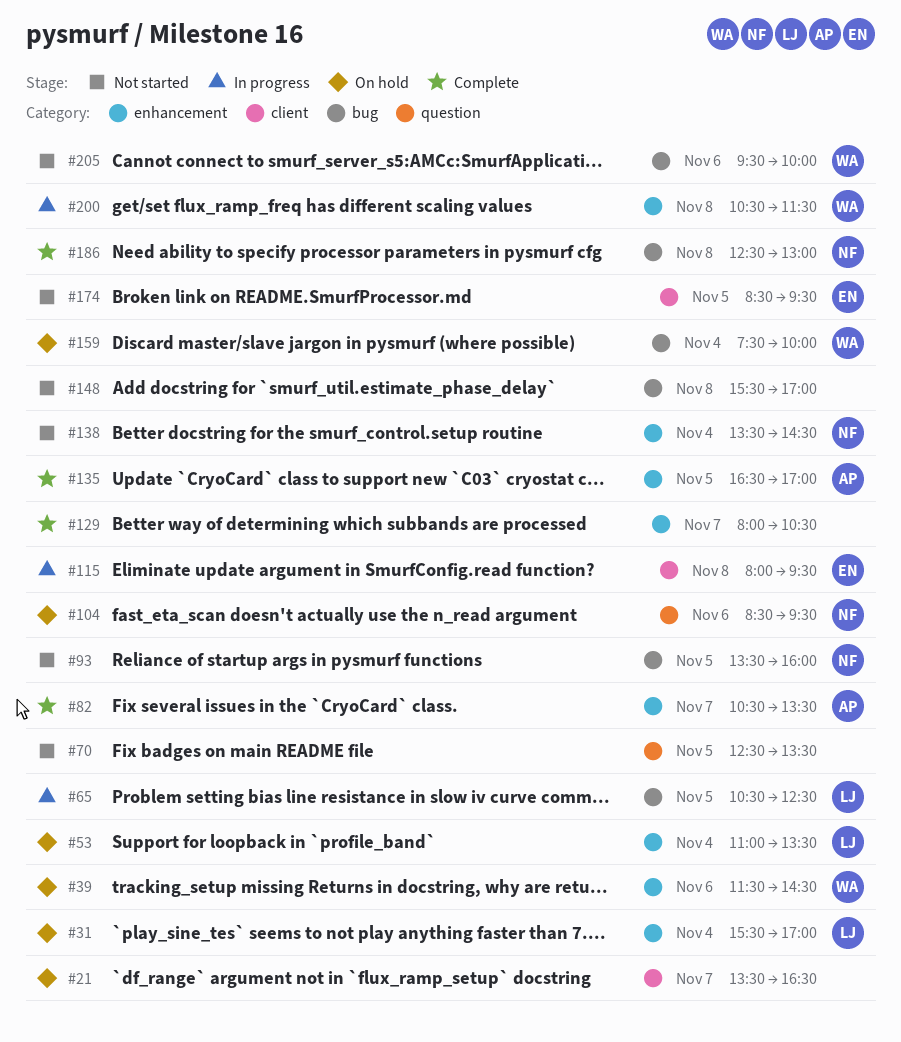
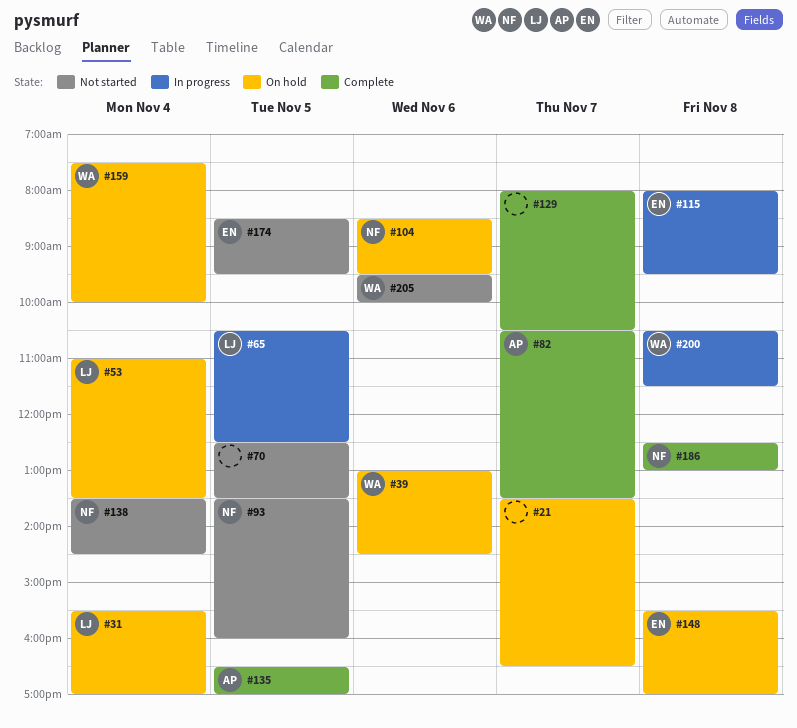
#39, begins: 11:30 -> 13:00
#148, status: Not started -> On hold
#148, owner: none -> EN

